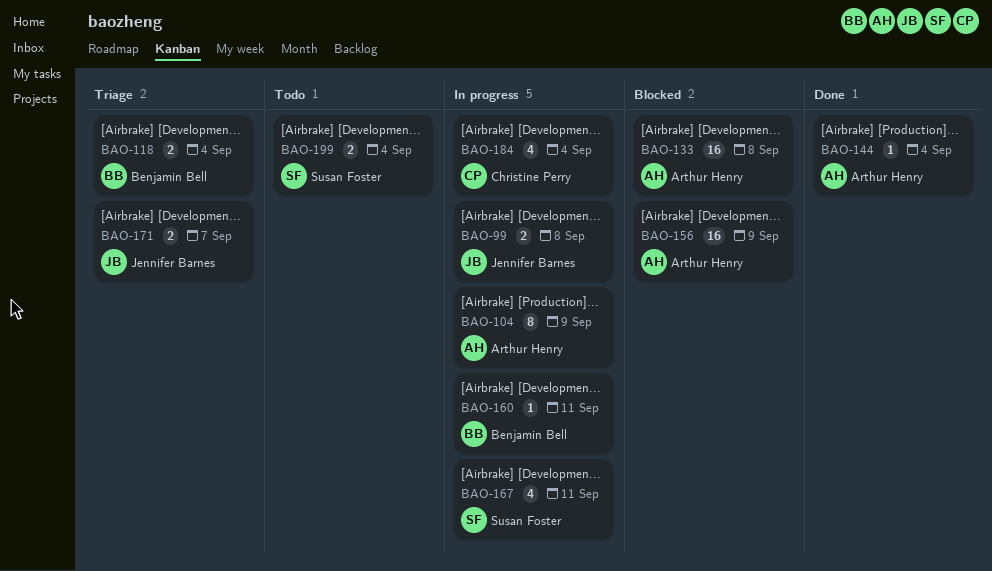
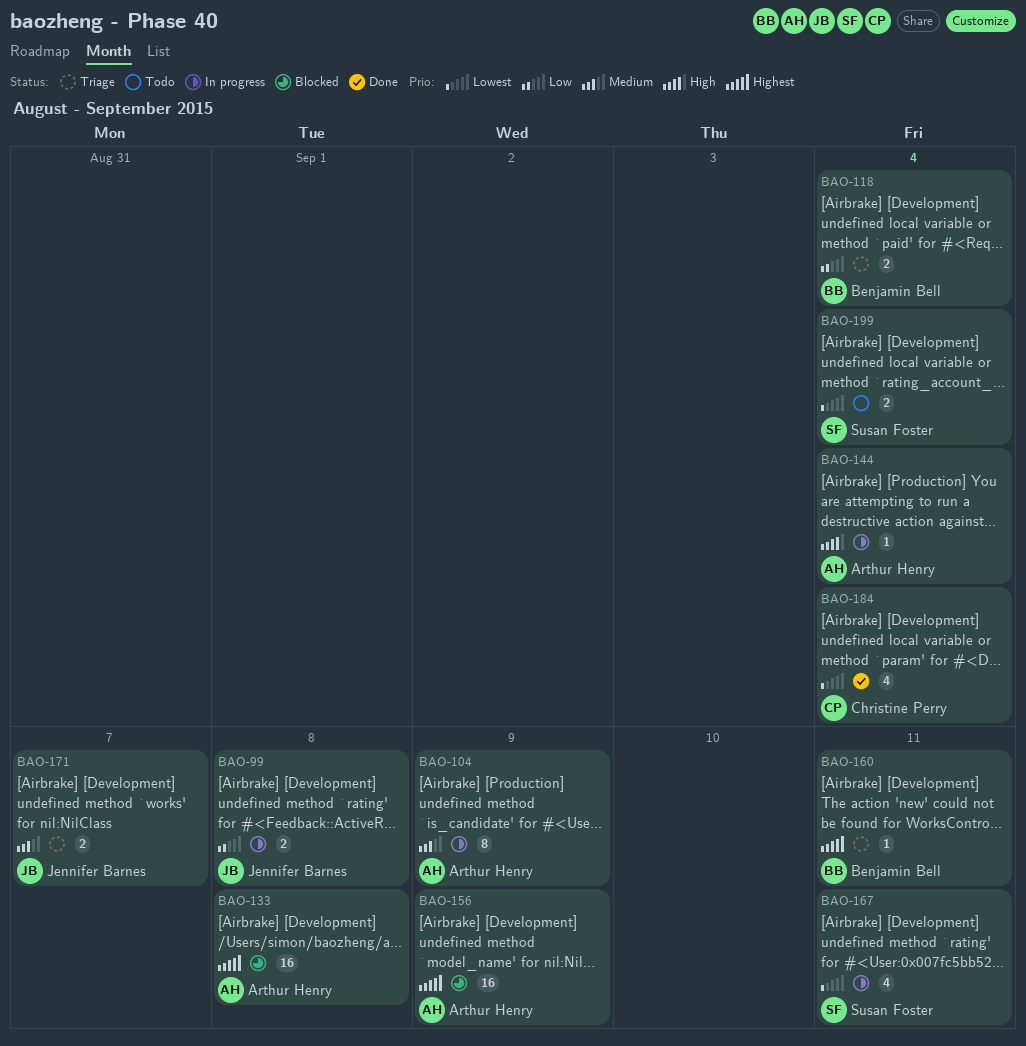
BAO-144, status: Done -> In progress
BAO-160, status: In progress -> Triage
BAO-184, status: In progress -> Done

